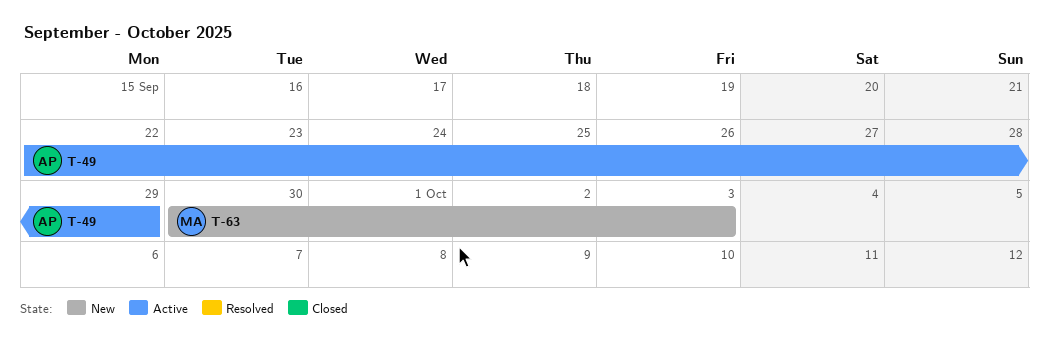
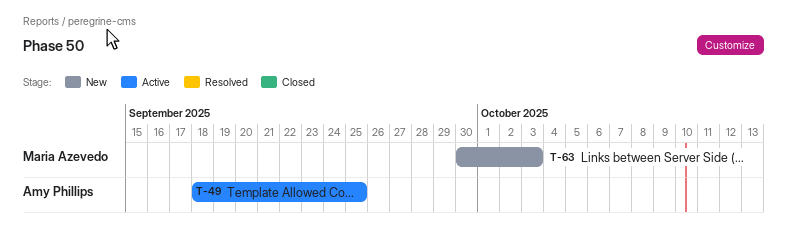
T-49, start: Sep 22 -> Sep 18
T-49, due: Sep 29 -> Sep 25

